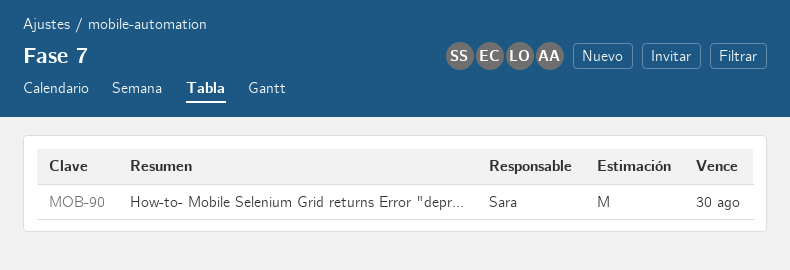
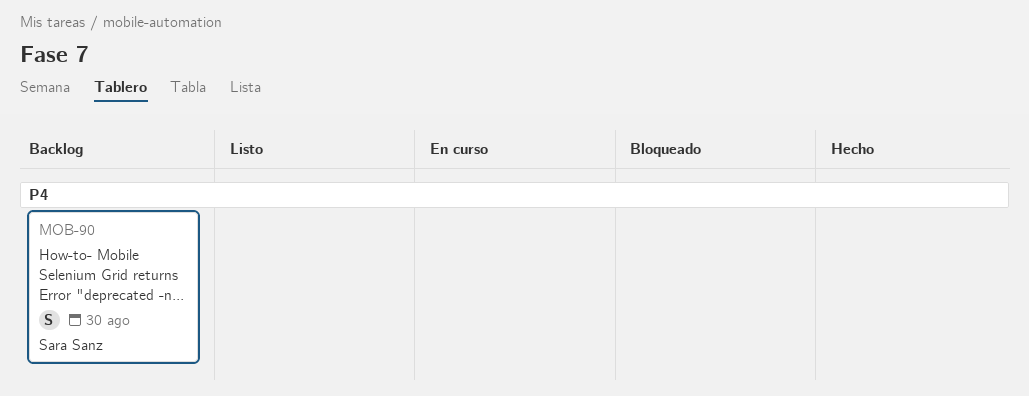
MOB-90, estimate: M -> S

